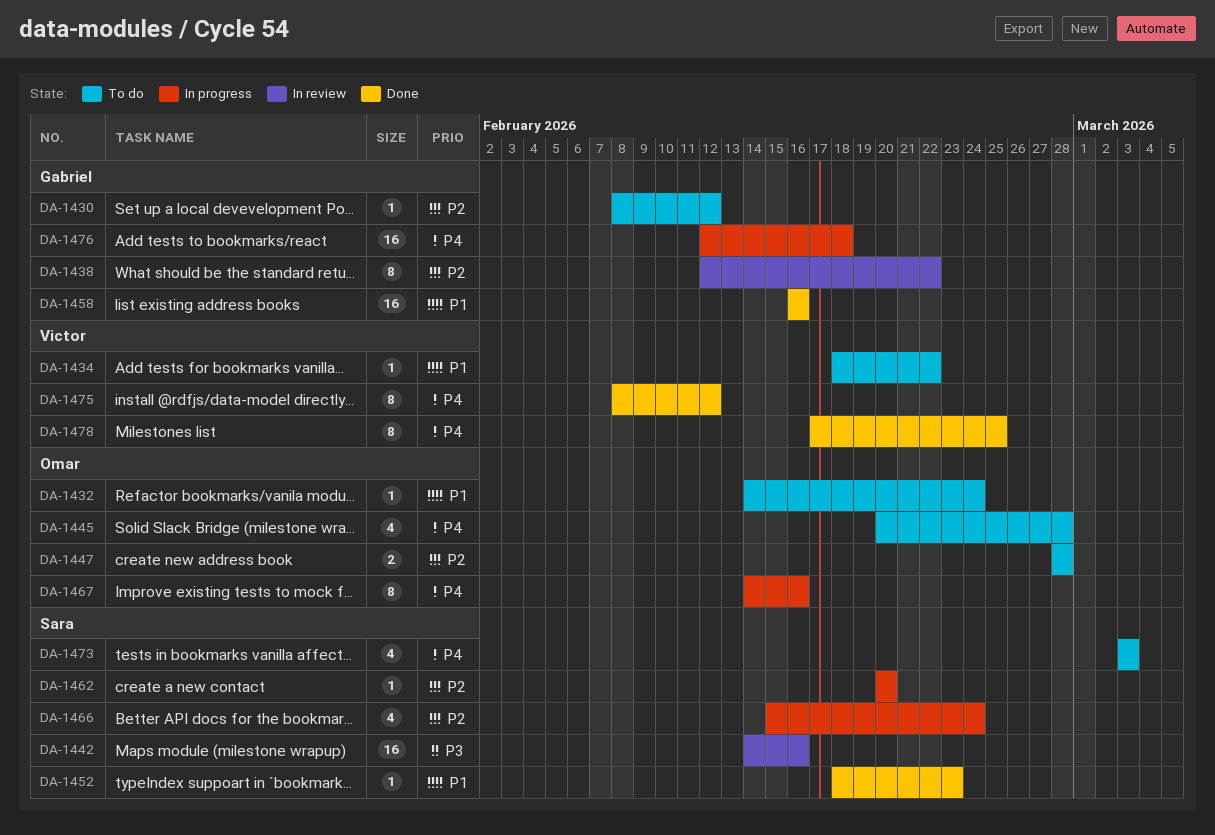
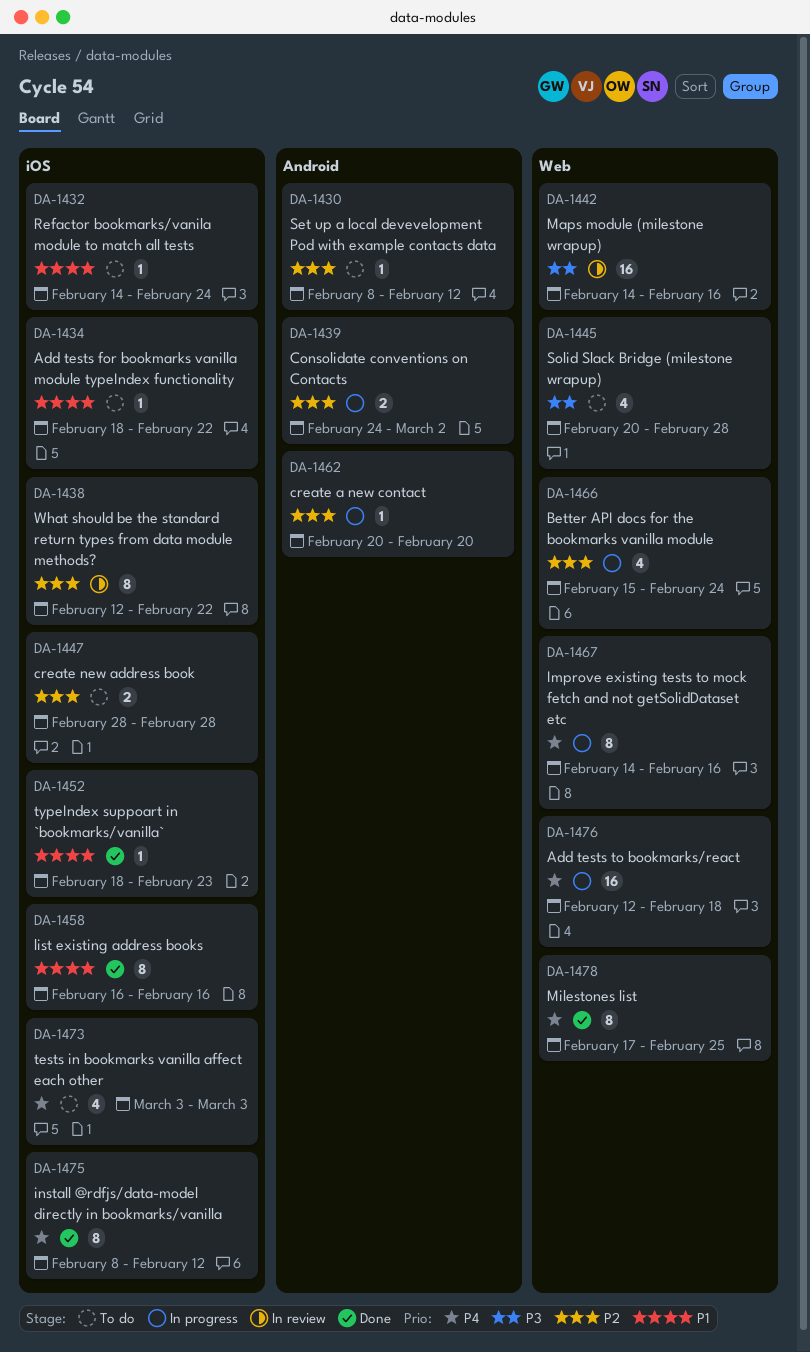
DA-1439: none -> present
DA-1445, priority: P4 -> P3
DA-1458, estimate: 16 -> 8

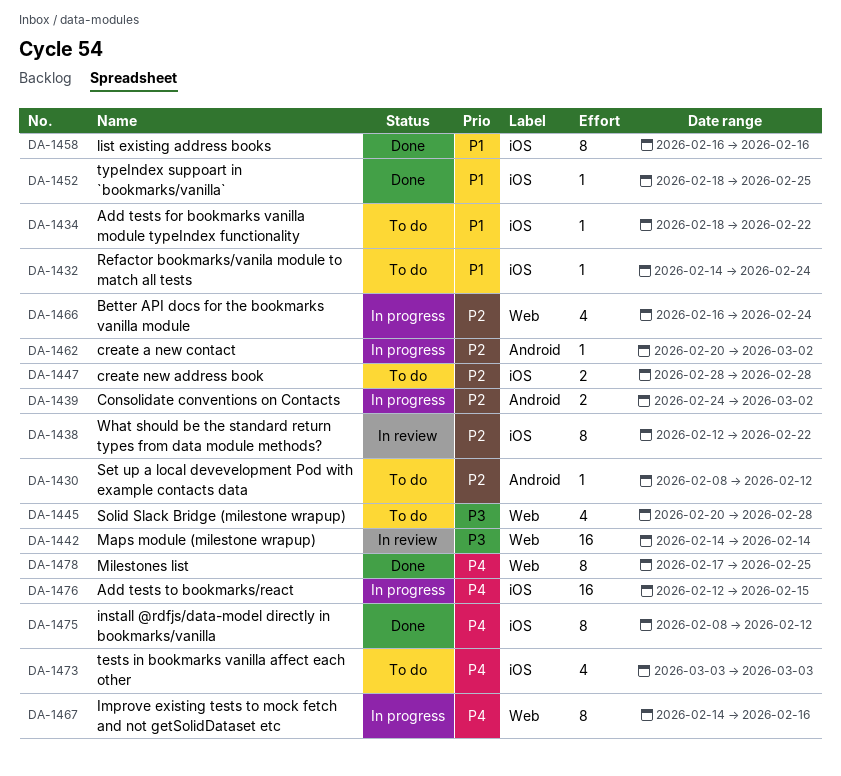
DA-1442, due: Feb 16 -> Feb 14
DA-1452, due: Feb 23 -> Feb 25
DA-1462, due: Feb 20 -> Mar 2
DA-1466, start: Feb 15 -> Feb 16
DA-1476, label: Web -> iOS
DA-1476, due: Feb 18 -> Feb 15

